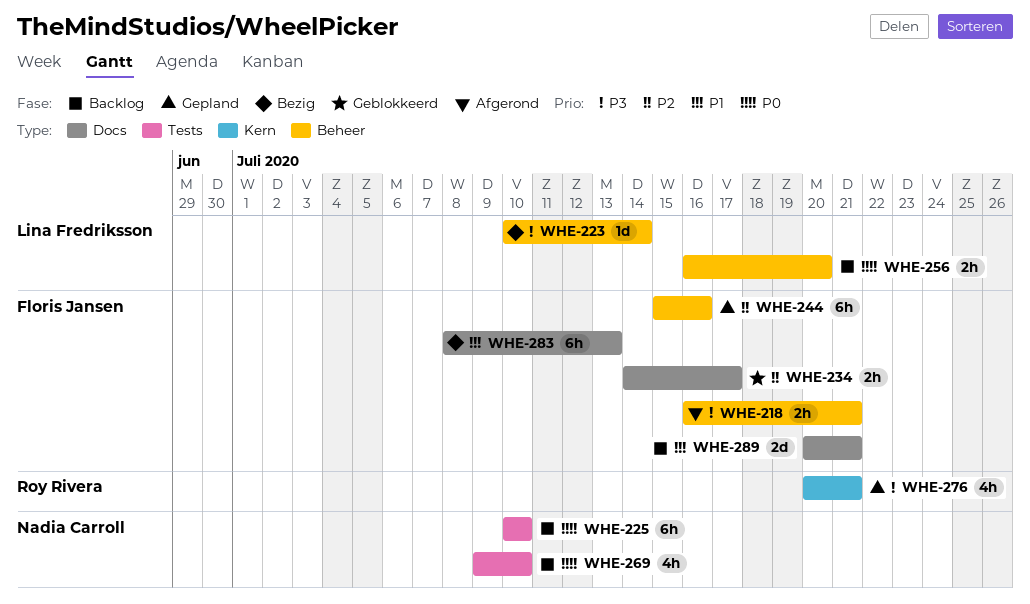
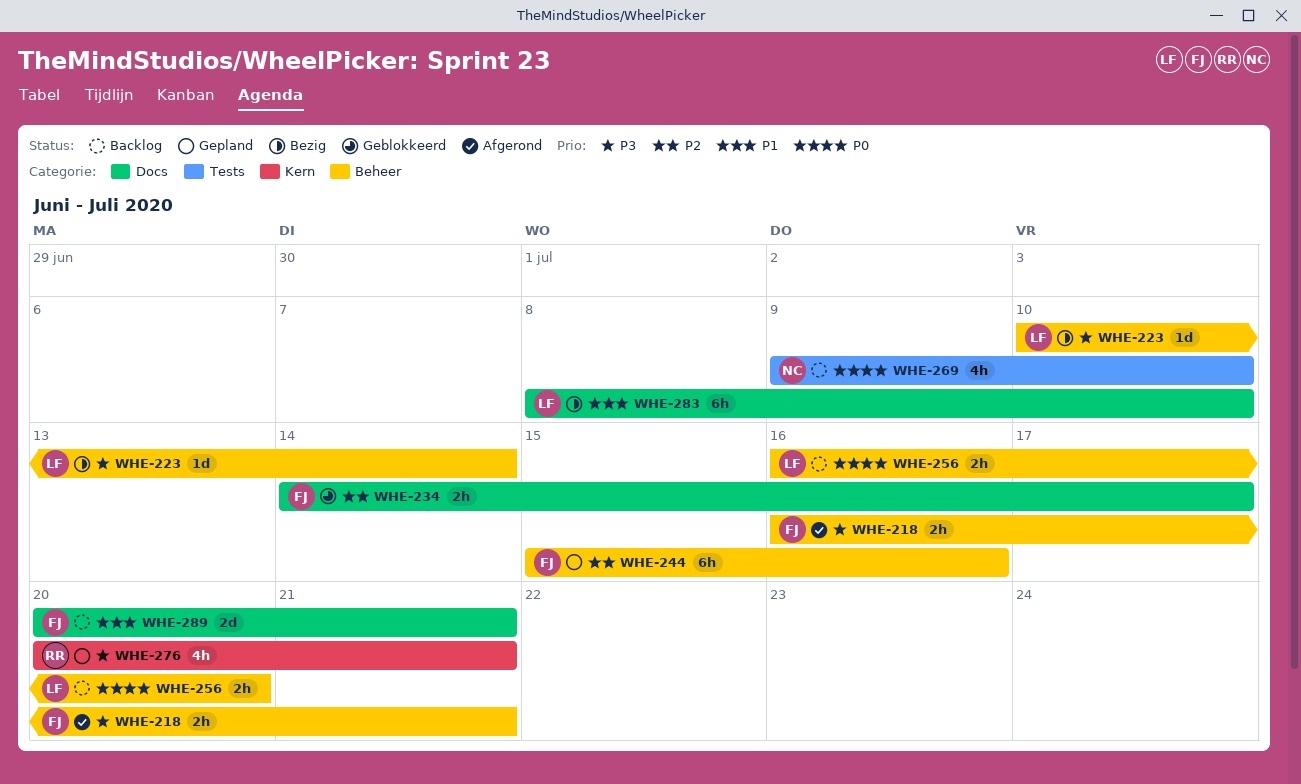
WHE-225: present -> none
WHE-283, owner: Floris Jansen -> Lina Fredriksson
WHE-283, due: Jul 13 -> Jul 10

